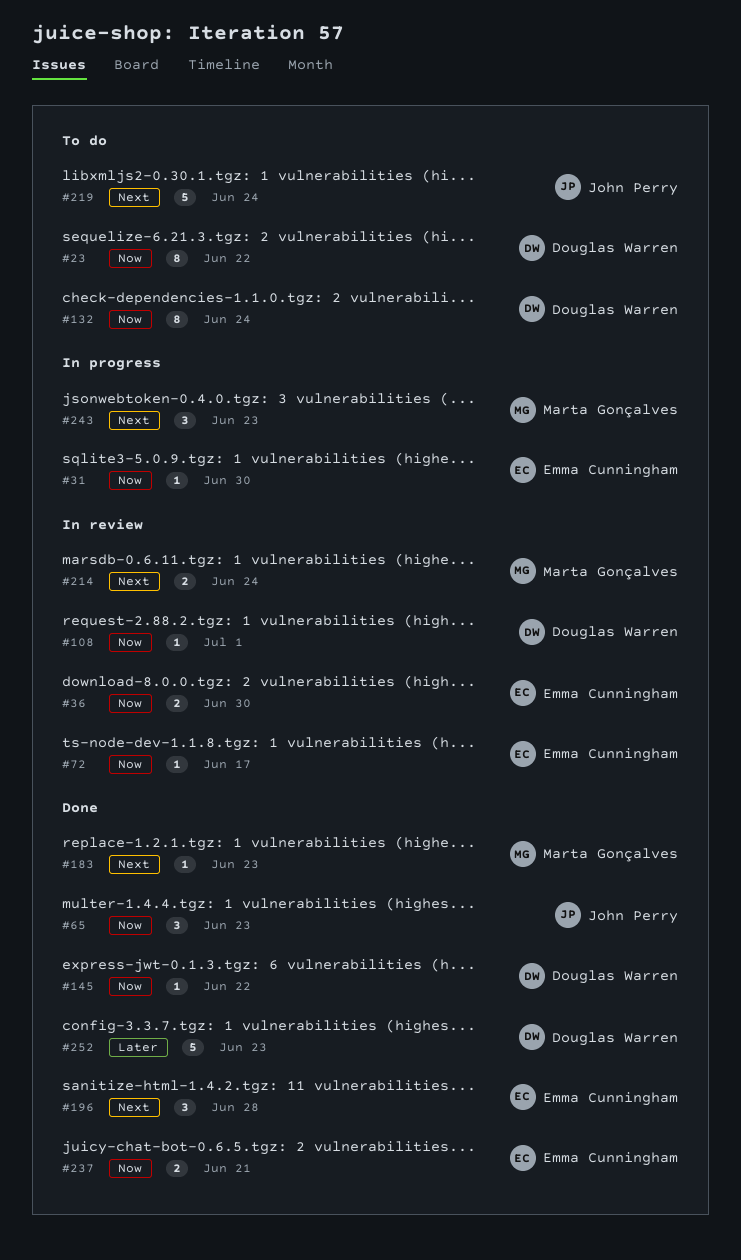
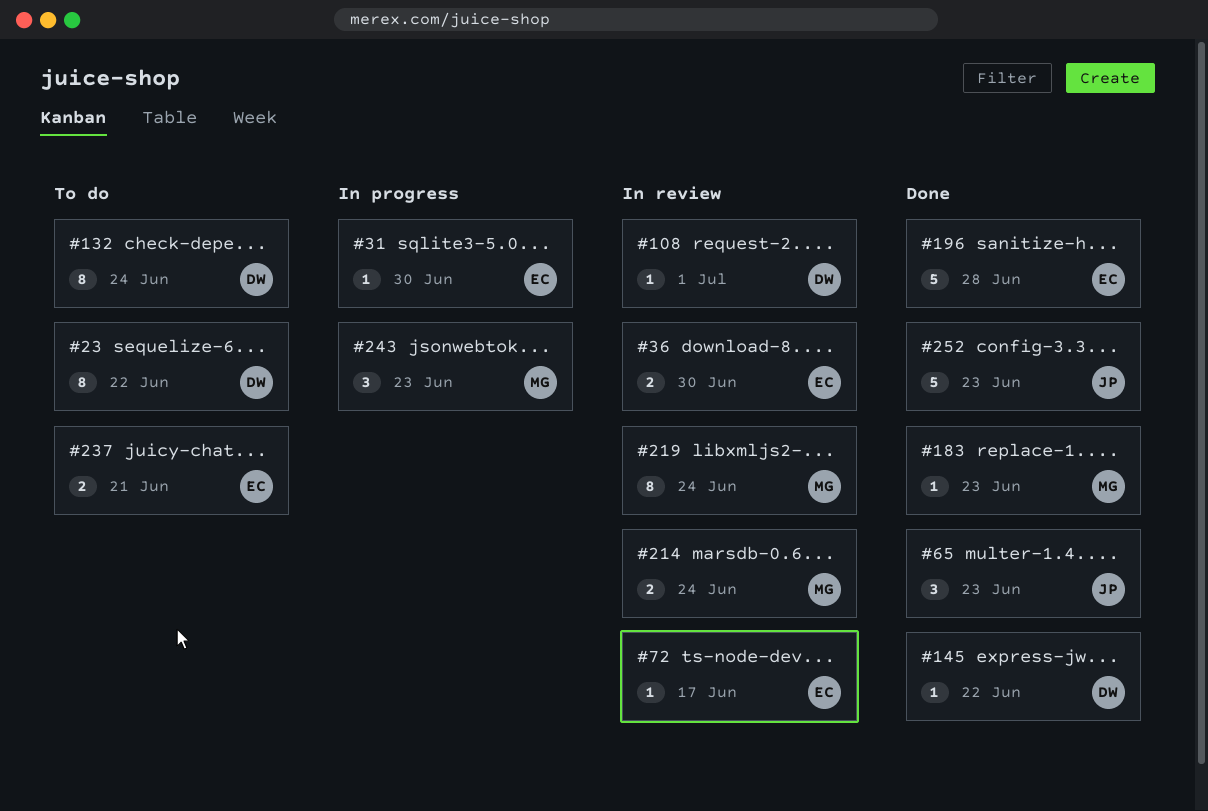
#196, estimate: 3 -> 5
#219, status: To do -> In review
#219, owner: John Perry -> Marta Gonçalves
#219, estimate: 5 -> 8
#237, status: Done -> To do
#252, owner: Douglas Warren -> John Perry

